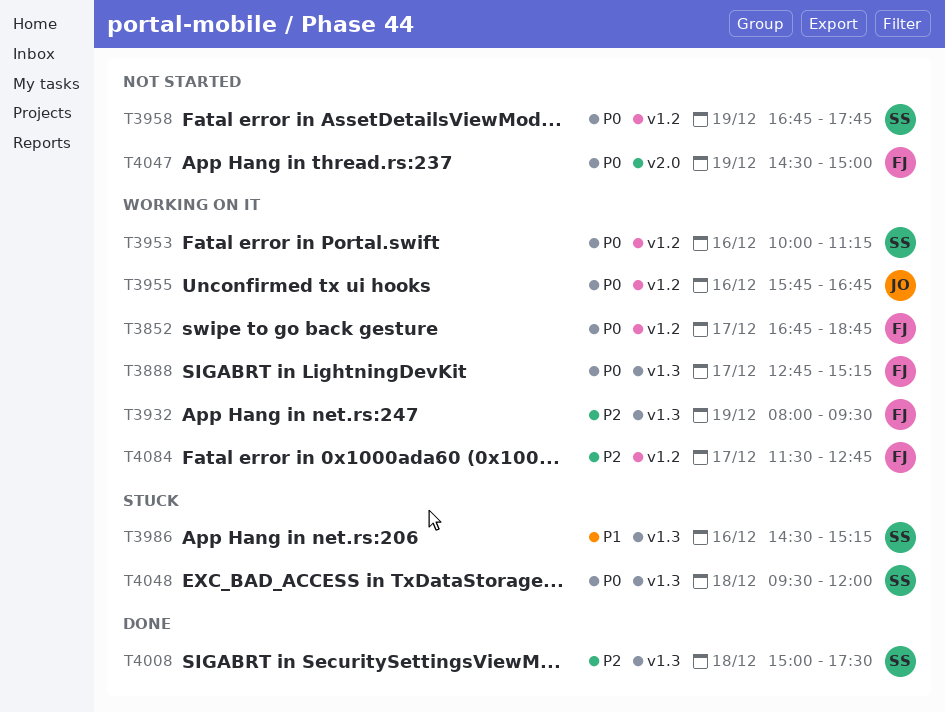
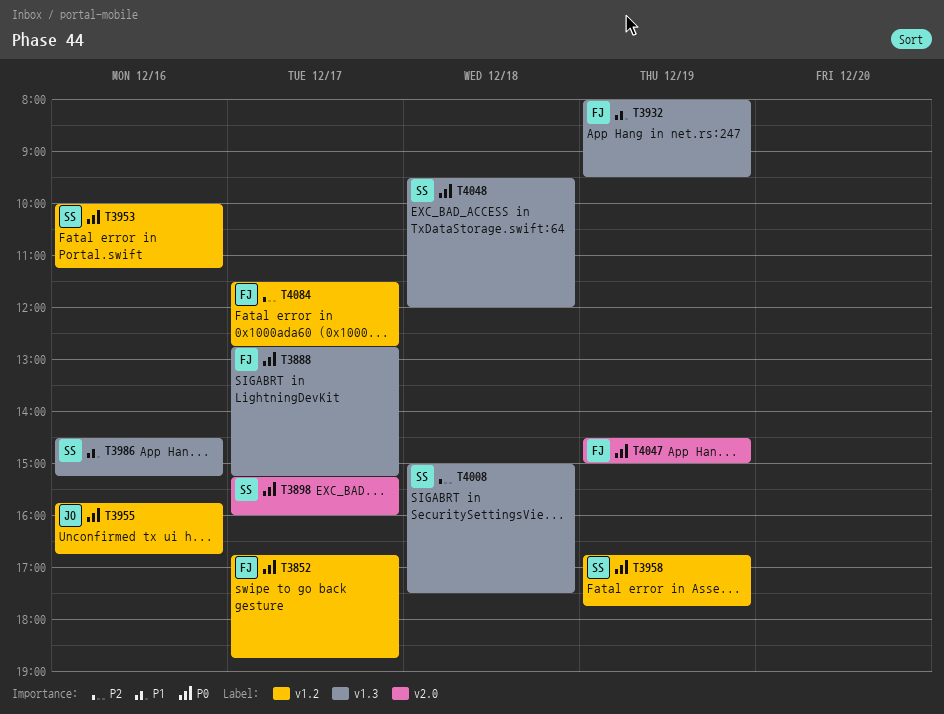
T3898: none -> present
T3932, priority: P2 -> P1

